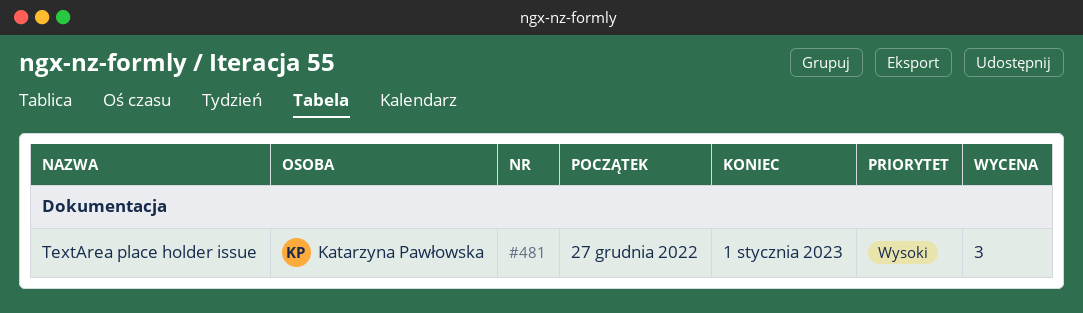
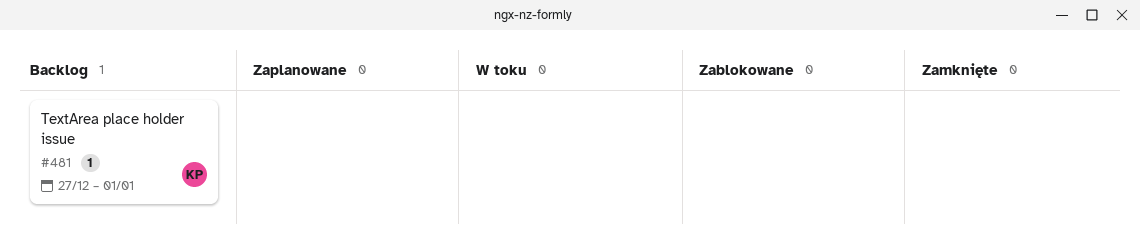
#481, estimate: 3 -> 1

